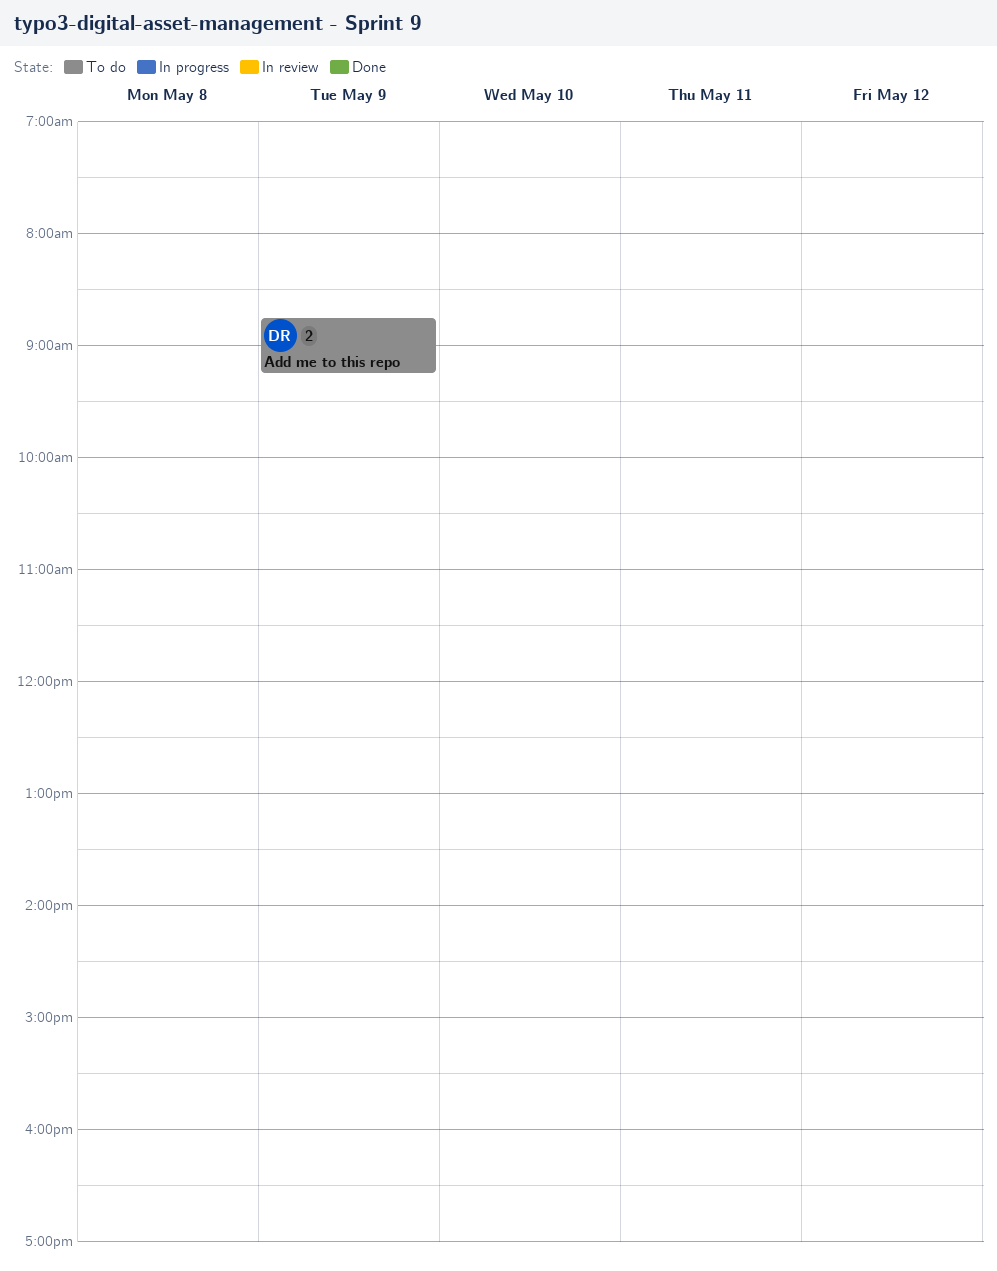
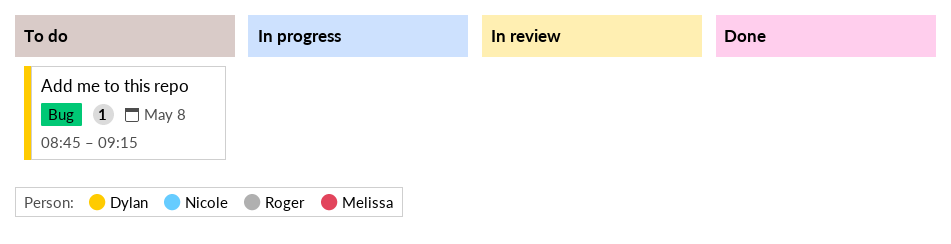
Add me to this repo, estimate: 2 -> 1
Add me to this repo, day: May 9 -> May 8

